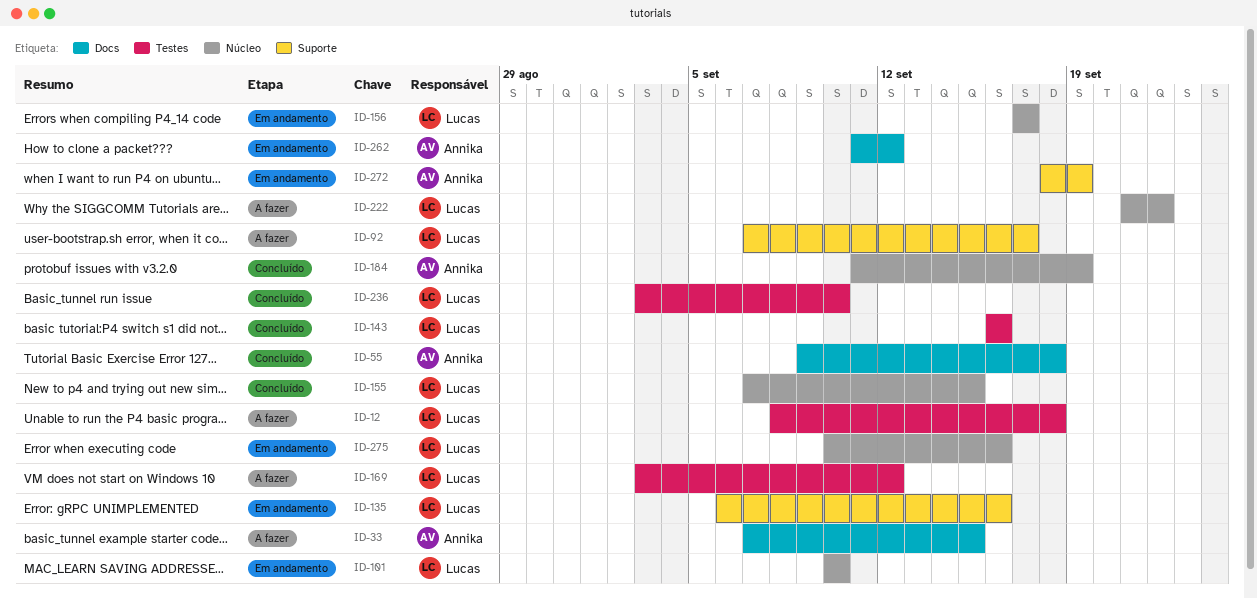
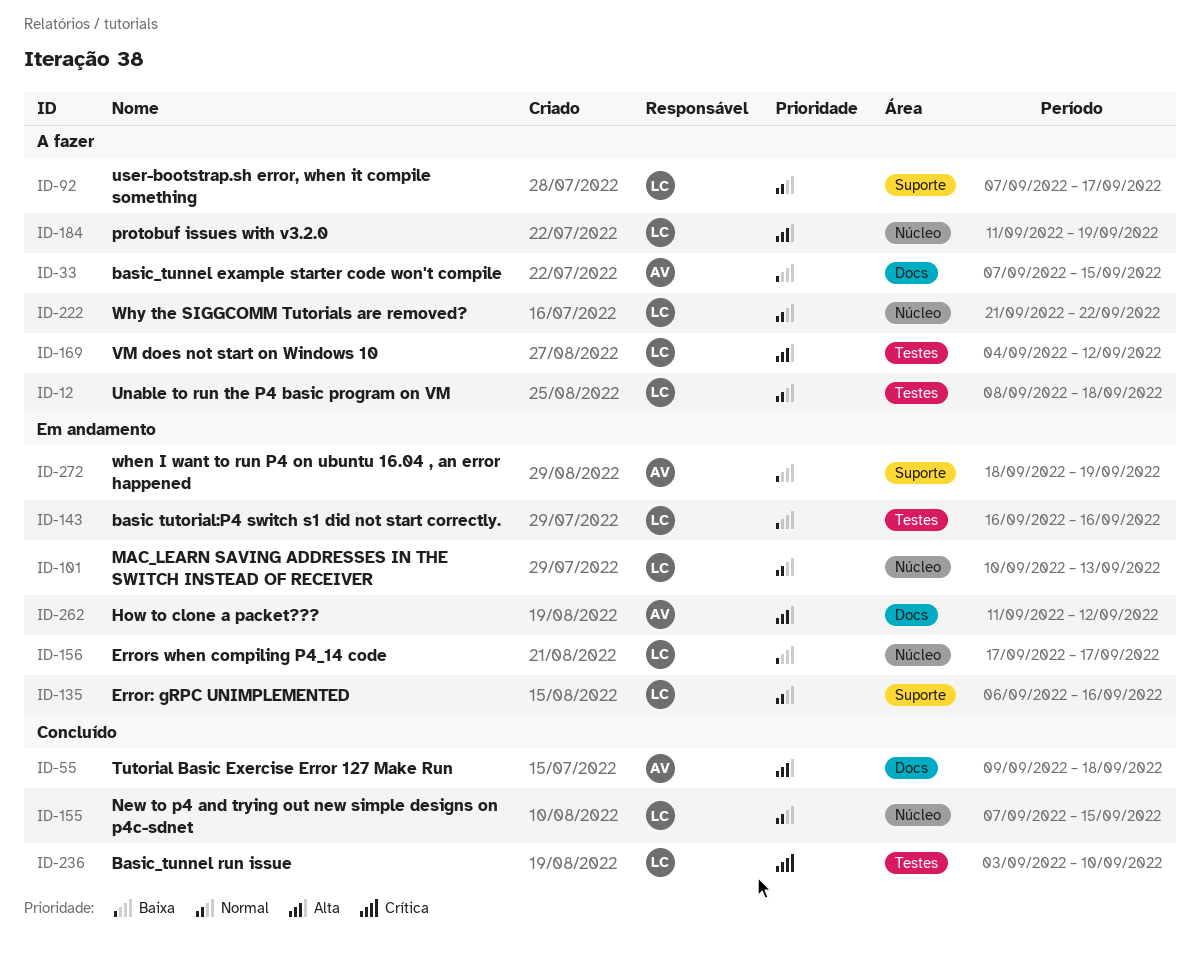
ID-101, due: Sep 10 -> Sep 13
ID-143, status: Concluído -> Em andamento
ID-169, start: Sep 3 -> Sep 4
ID-184, status: Concluído -> A fazer
ID-184, owner: Annika -> Lucas
ID-275: present -> none

